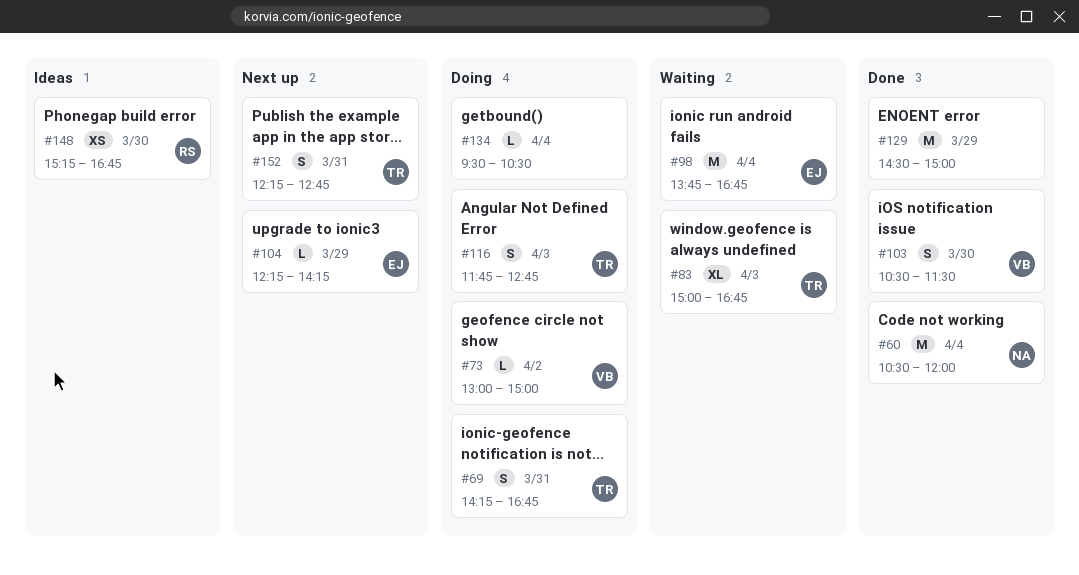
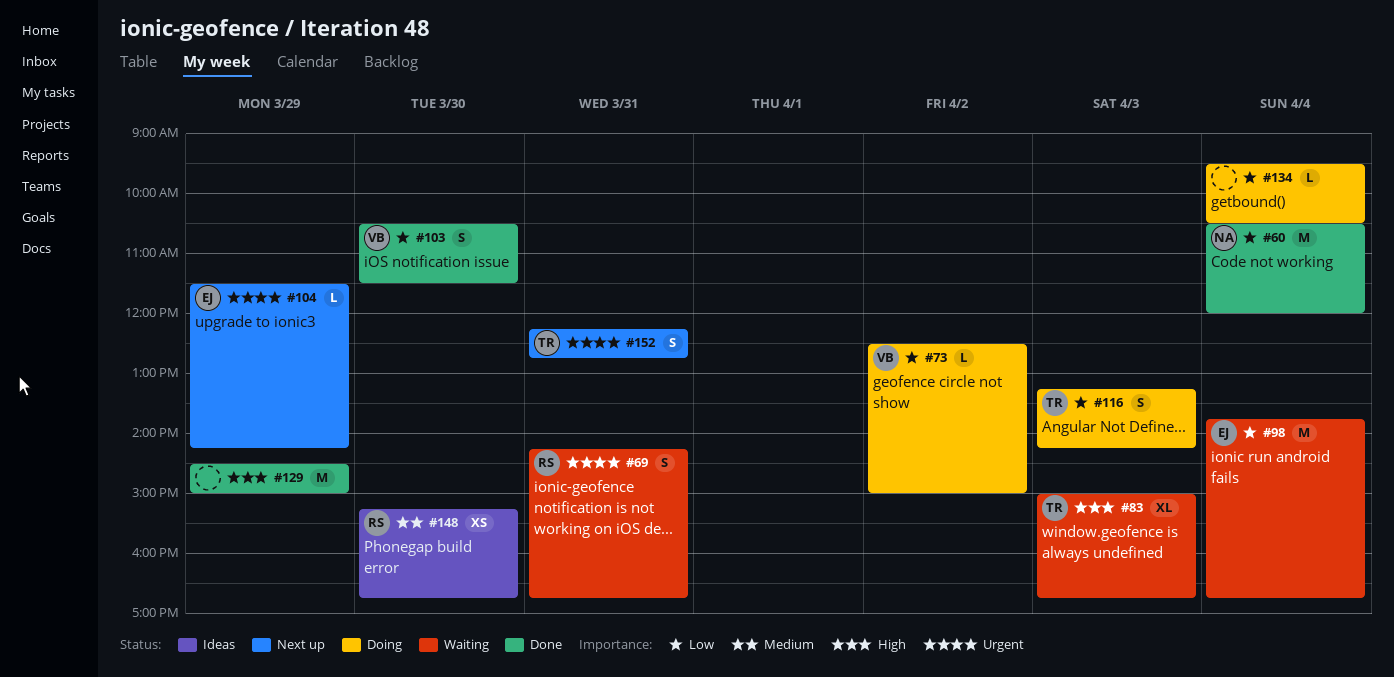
#69, status: Doing -> Waiting
#69, owner: TR -> RS
#73, begins: 13:00 -> 12:30
#104, begins: 12:15 -> 11:30
#116, begins: 11:45 -> 13:15
#116, ends: 12:45 -> 14:15

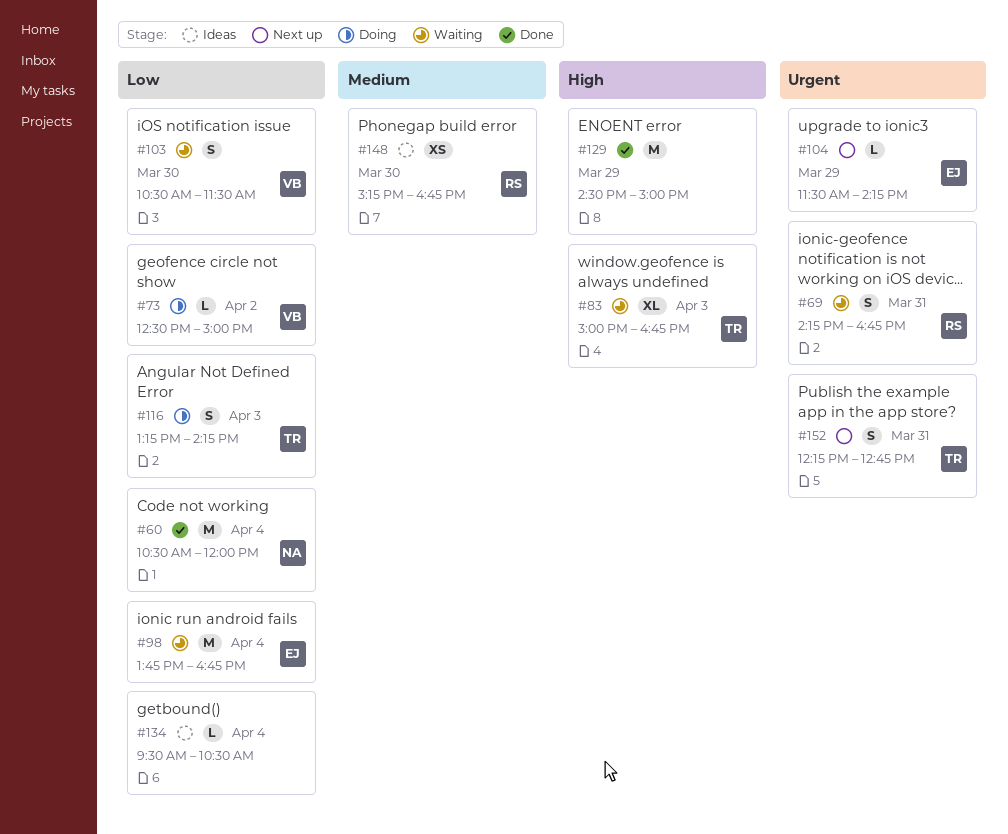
#103, status: Done -> Waiting
#134, status: Doing -> Ideas

